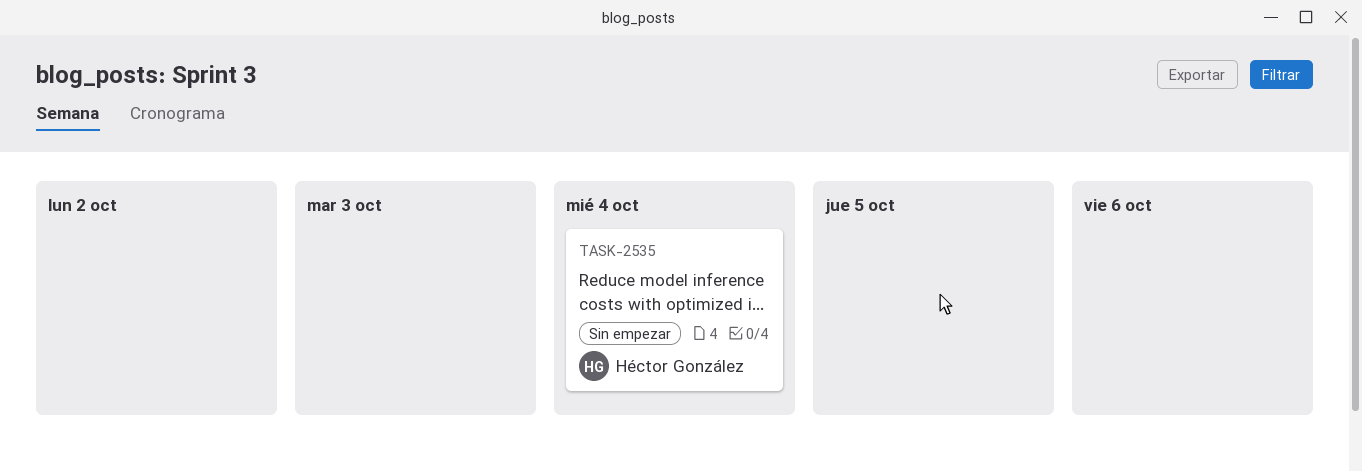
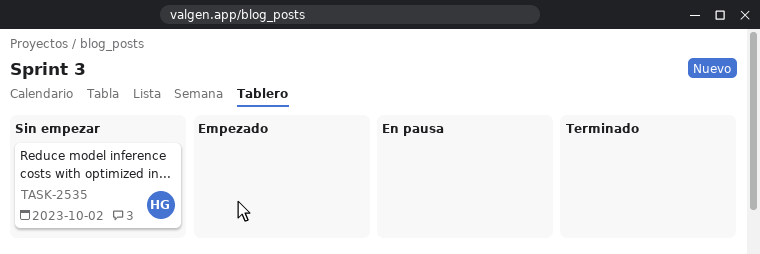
TASK-2535, due: Oct 4 -> Oct 2

